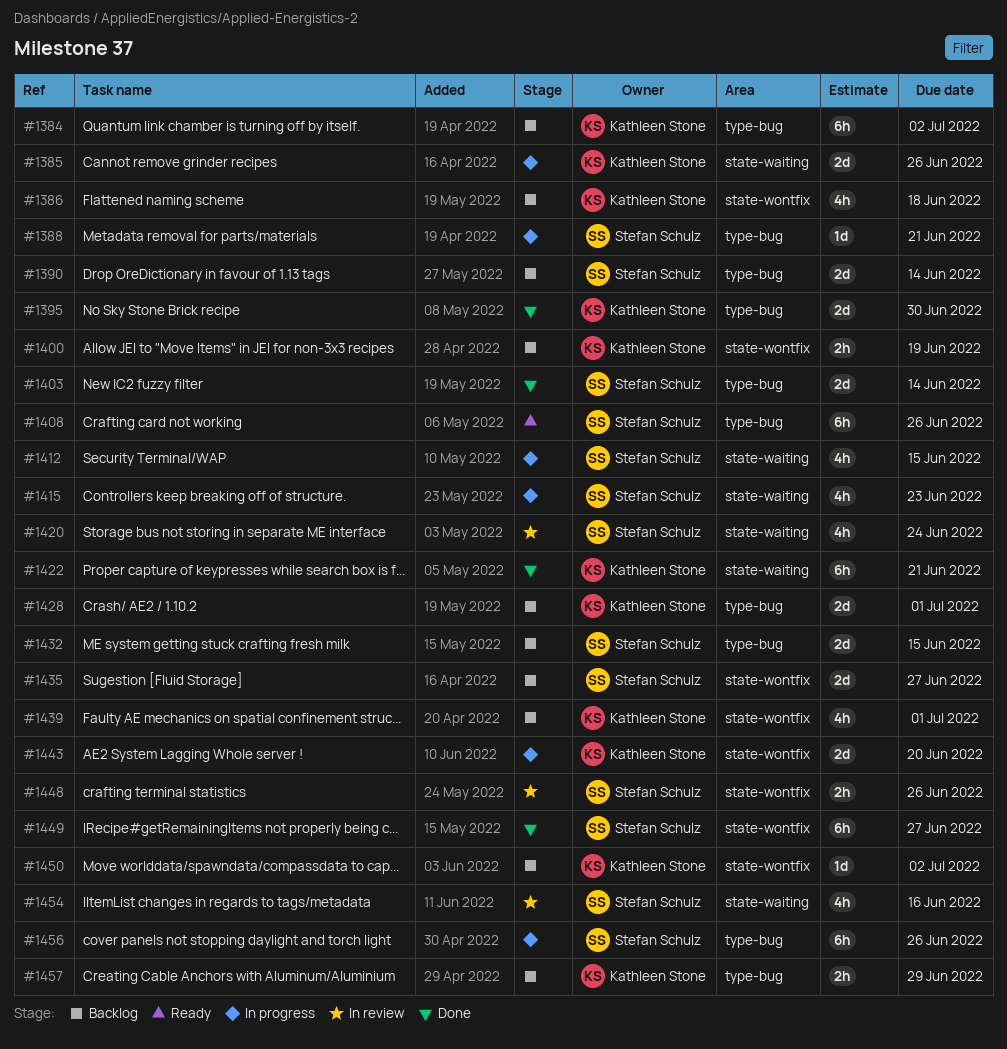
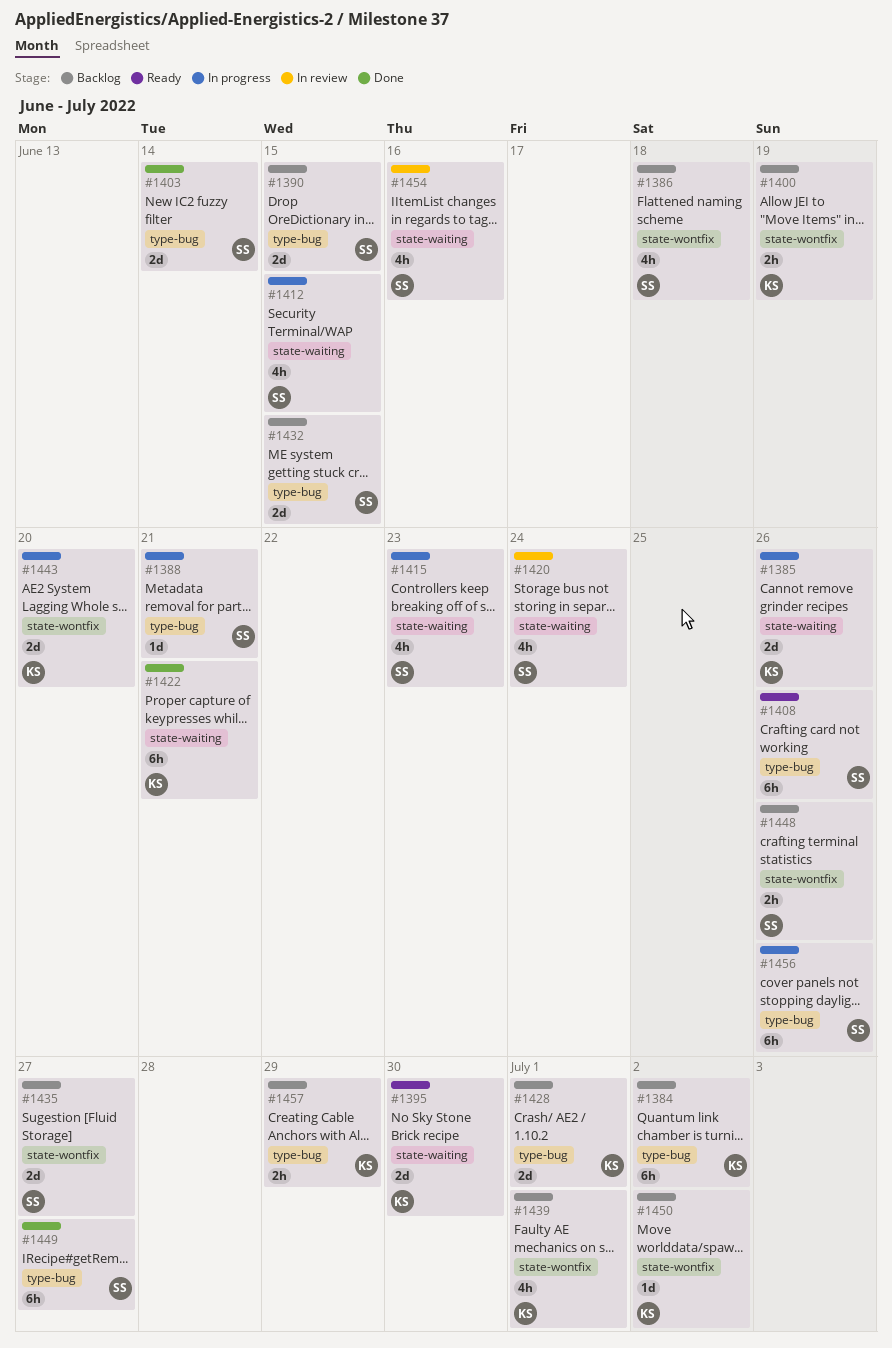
#1386, owner: Kathleen Stone -> Stefan Schulz
#1390, due: Jun 14 -> Jun 15
#1395, status: Done -> Ready
#1395, label: type-bug -> state-waiting
#1448, status: In review -> Backlog
#1449, label: state-wontfix -> type-bug

